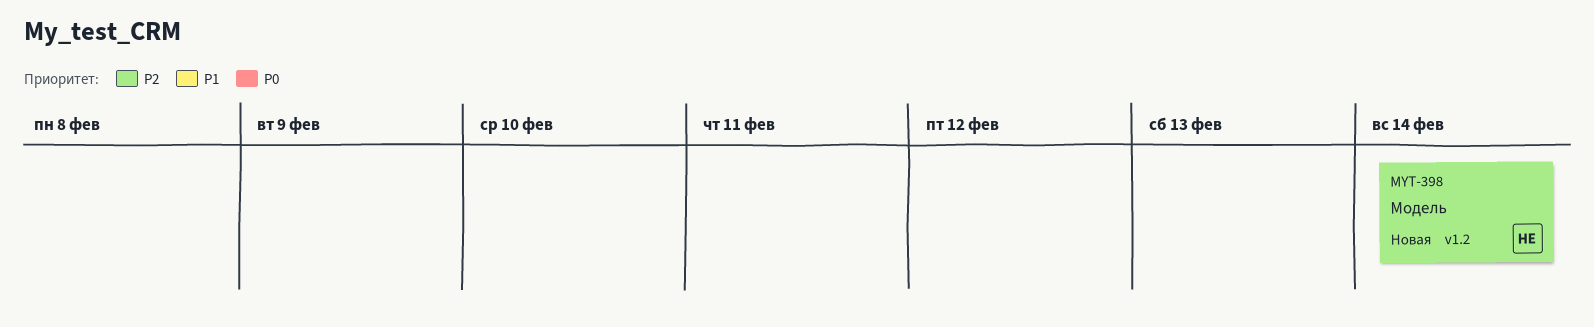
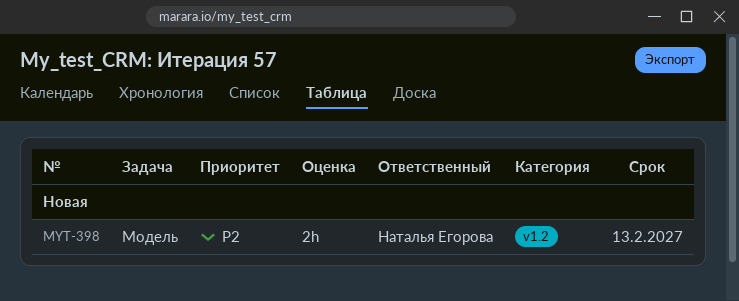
MYT-398, due: Feb 14 -> Feb 13

